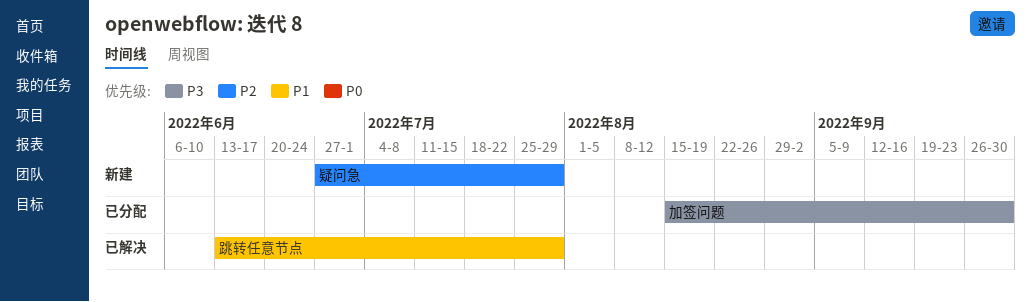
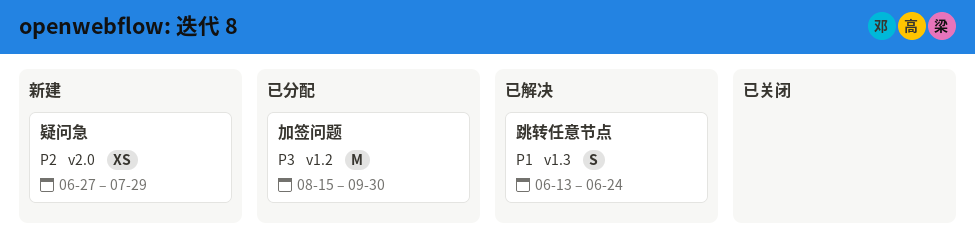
跳转任意节点, due: Jul 29 -> Jun 24

